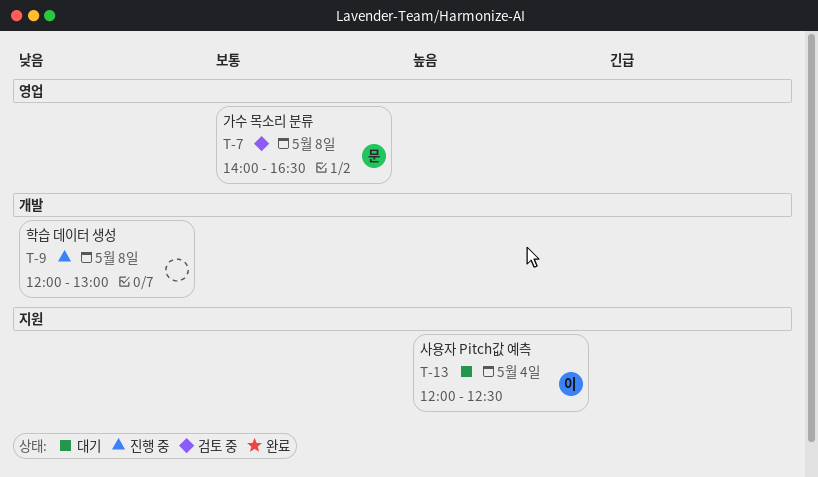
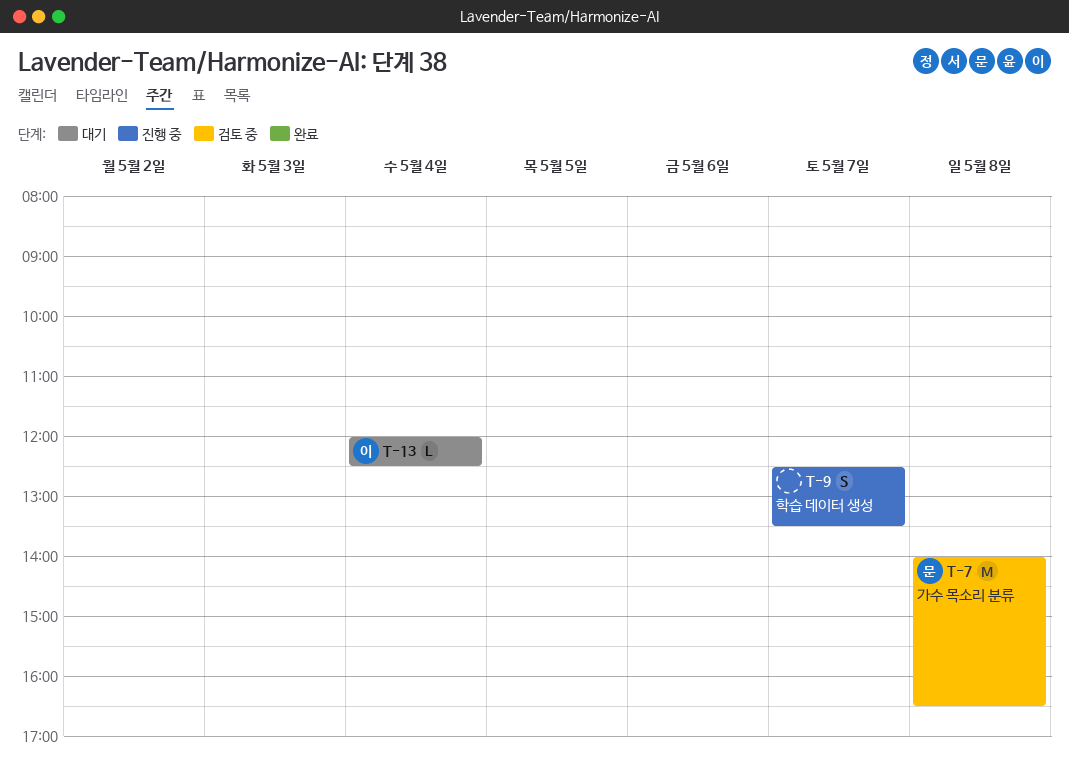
T-9, day: May 8 -> May 7
T-9, begins: 12:00 -> 12:30
T-9, ends: 13:00 -> 13:30

